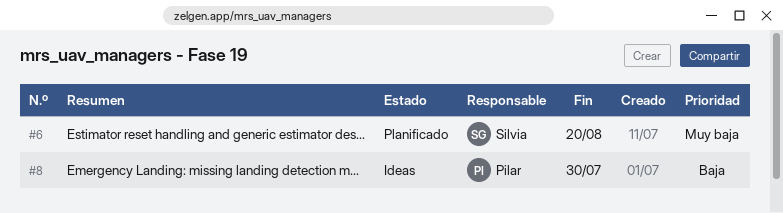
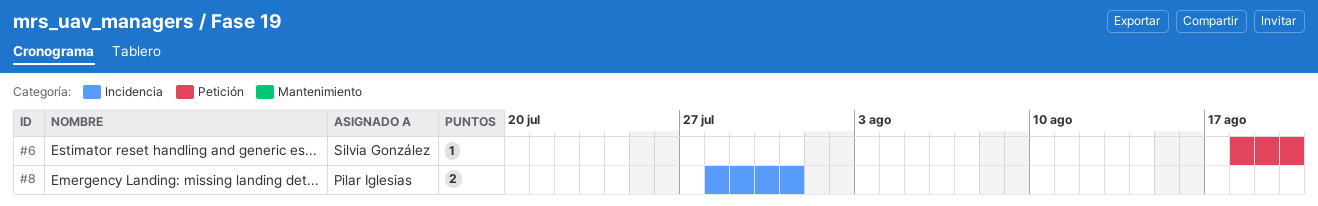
#8, due: Jul 30 -> Jul 31

